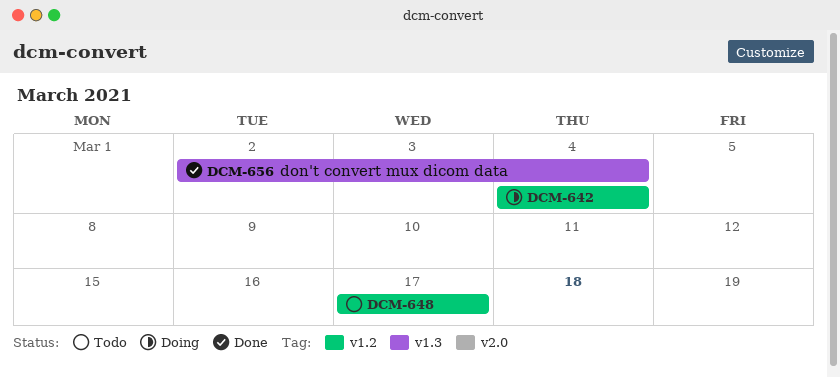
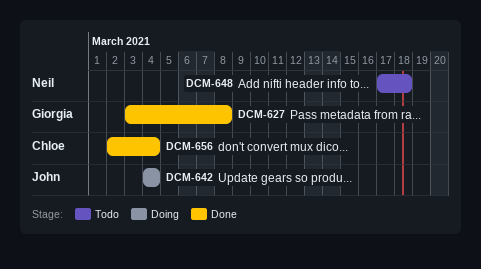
DCM-627: none -> present
DCM-648, due: Mar 17 -> Mar 18

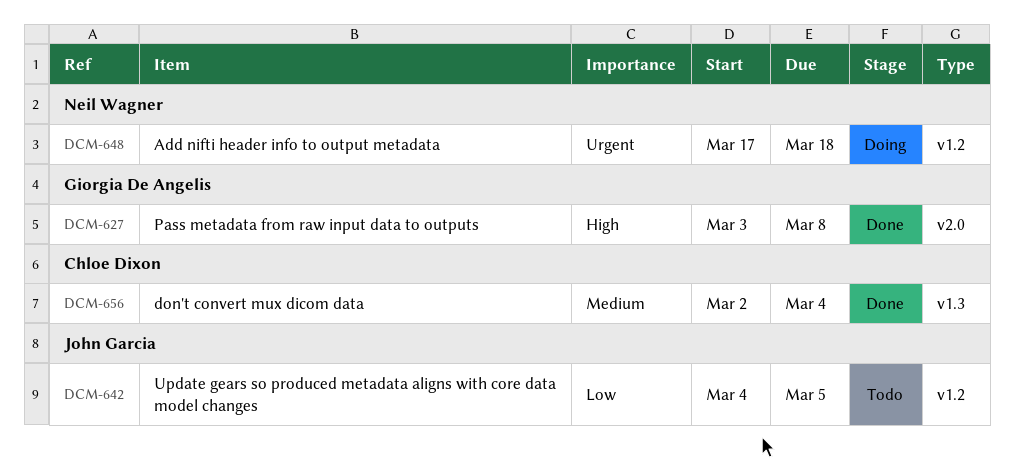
DCM-642, status: Doing -> Todo
DCM-642, due: Mar 4 -> Mar 5
DCM-648, status: Todo -> Doing

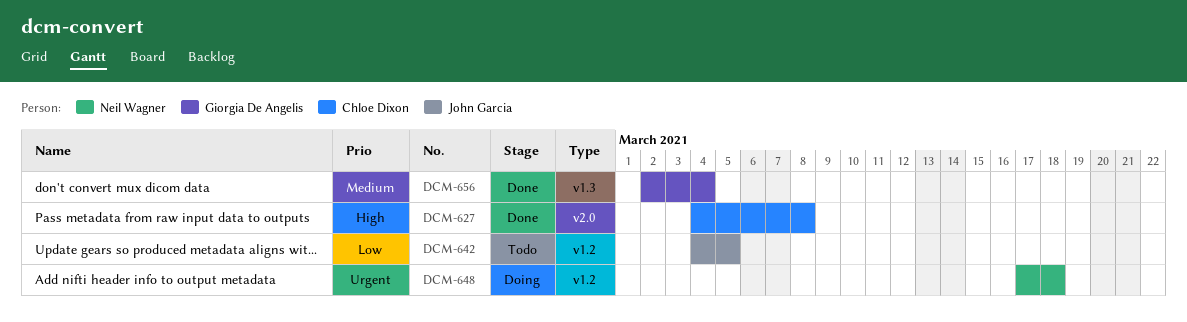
DCM-627, owner: Giorgia De Angelis -> Chloe Dixon
DCM-627, start: Mar 3 -> Mar 4
DCM-656, owner: Chloe Dixon -> Giorgia De Angelis

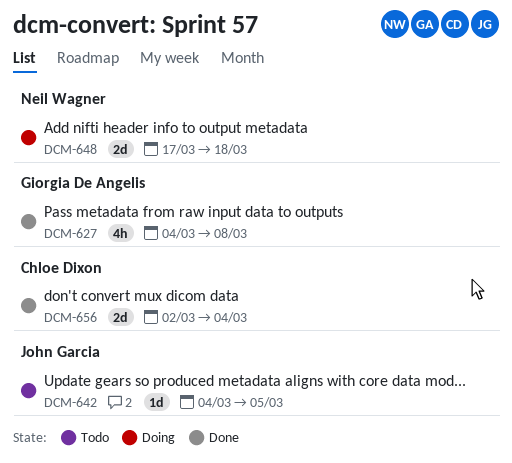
DCM-627, owner: Chloe Dixon -> Giorgia De Angelis
DCM-656, owner: Giorgia De Angelis -> Chloe Dixon

